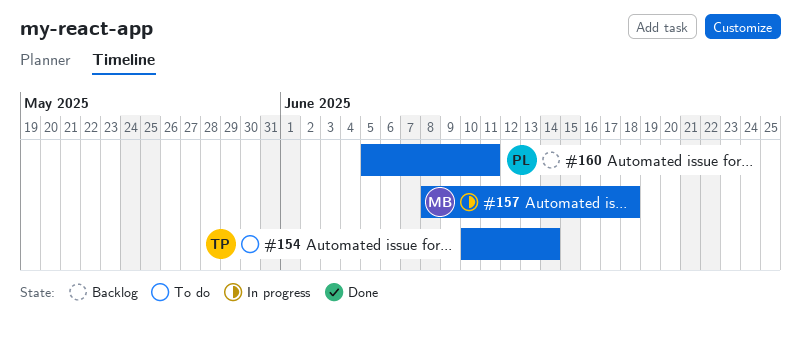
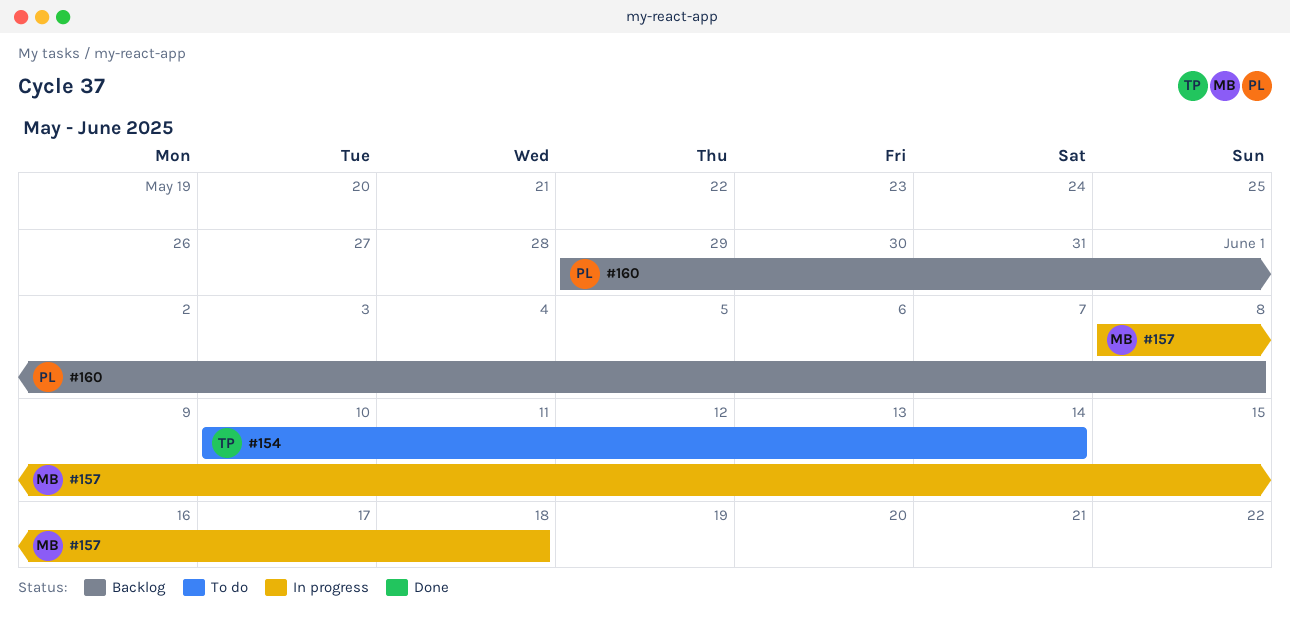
#160, start: Jun 5 -> May 29
#160, due: Jun 11 -> Jun 8

